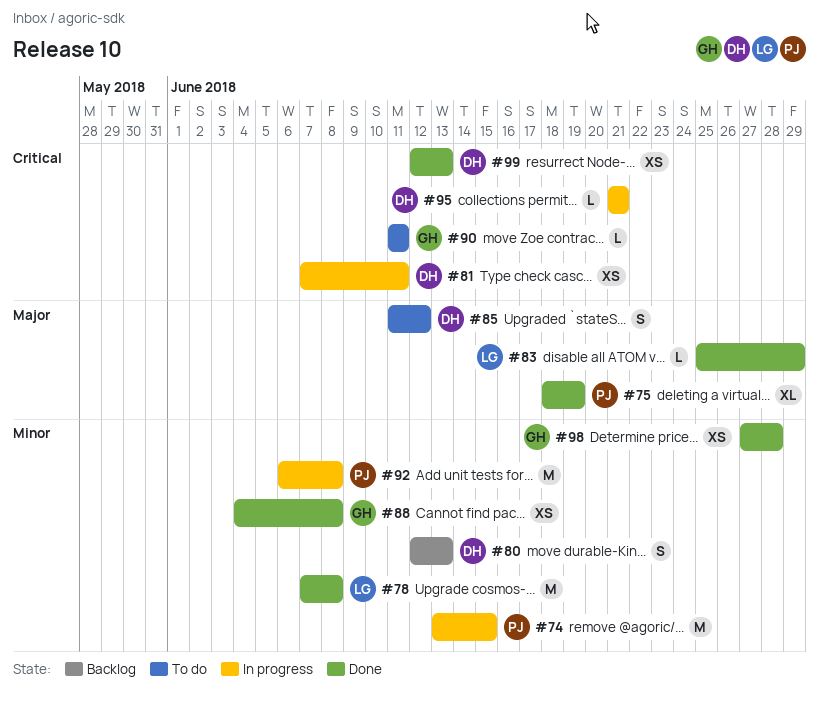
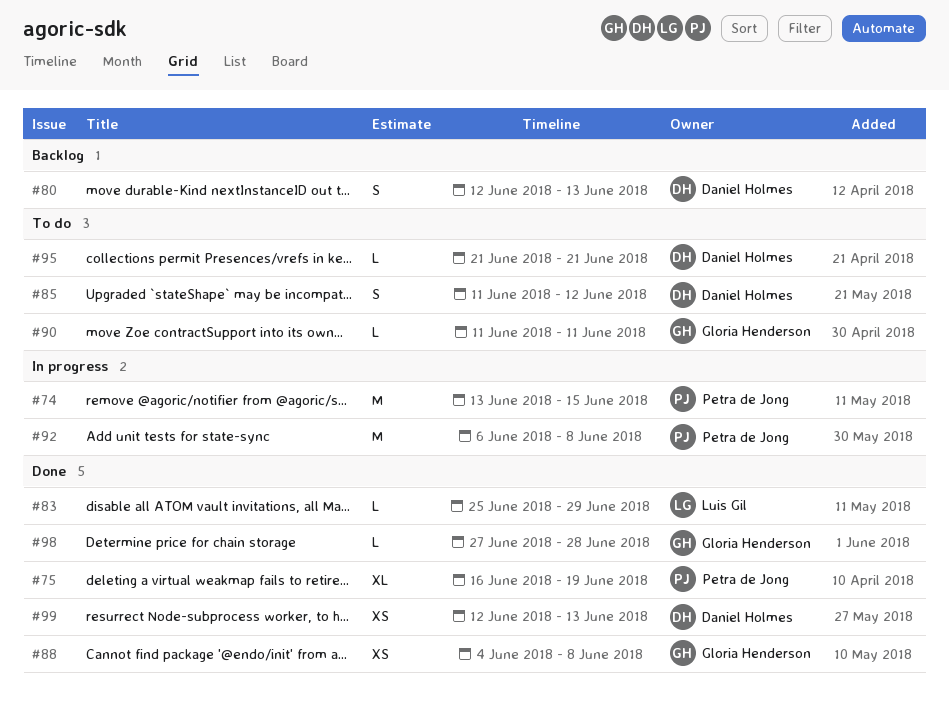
#75, start: Jun 18 -> Jun 16
#78: present -> none
#81: present -> none
#95, status: In progress -> To do
#98, estimate: XS -> L

